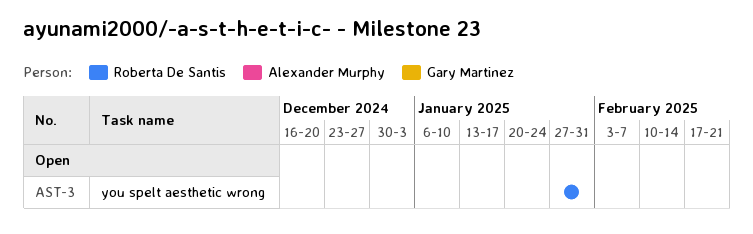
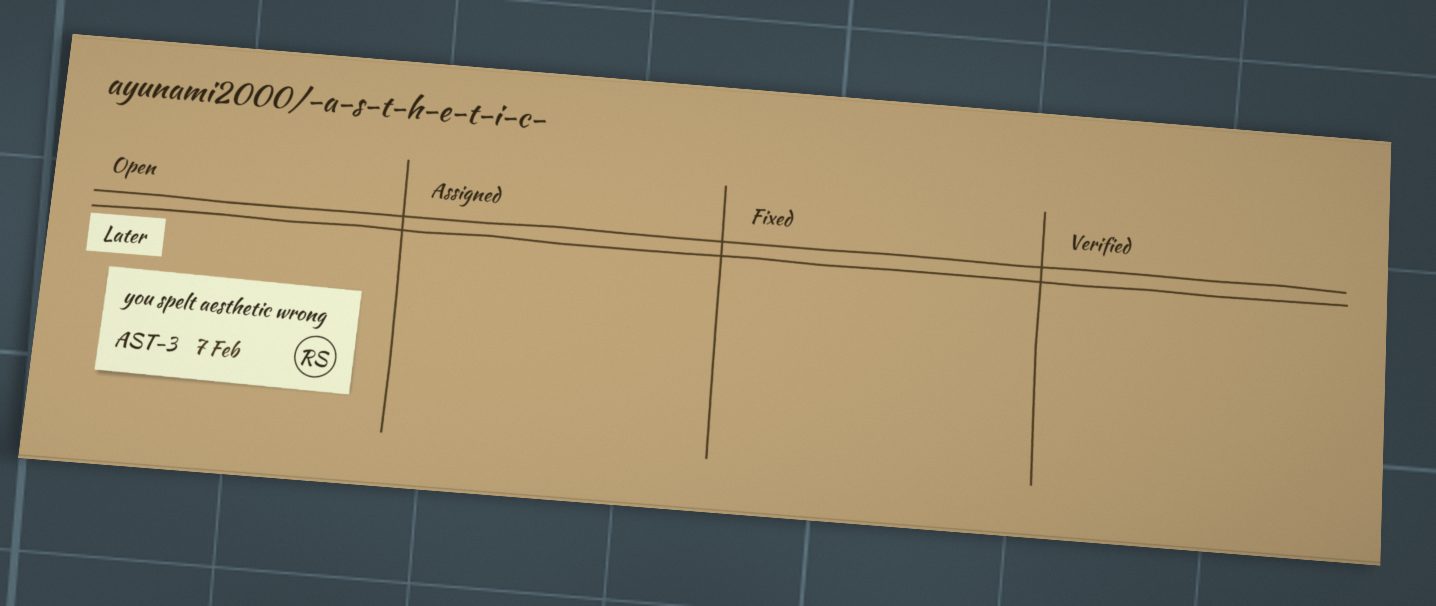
AST-3, due: Jan 31 -> Feb 7

